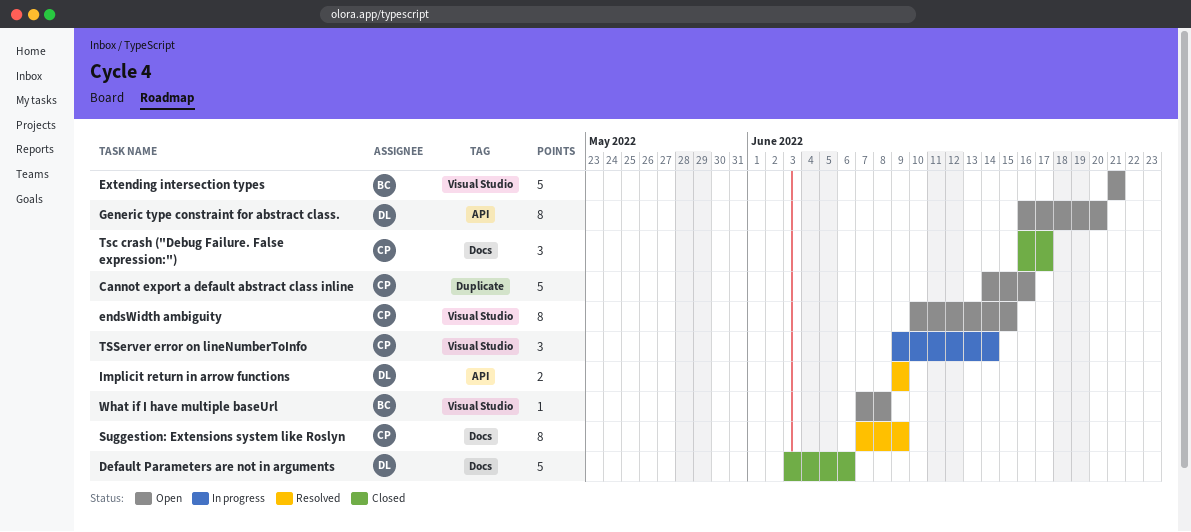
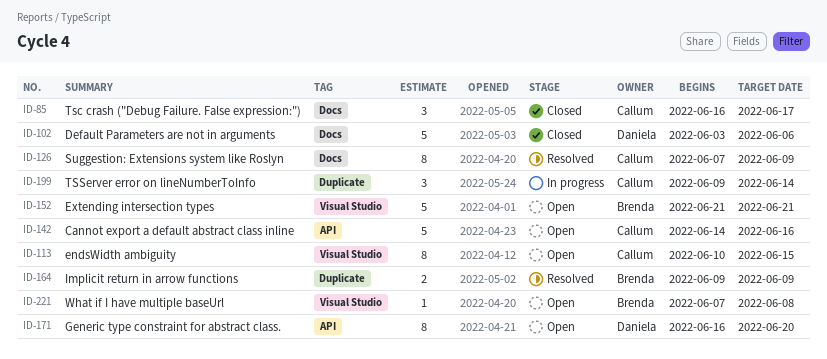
Cannot export a default abstract class inline, label: Duplicate -> API
Implicit return in arrow functions, owner: Daniela -> Brenda
Implicit return in arrow functions, label: API -> Duplicate
TSServer error on lineNumberToInfo, label: Visual Studio -> Duplicate

